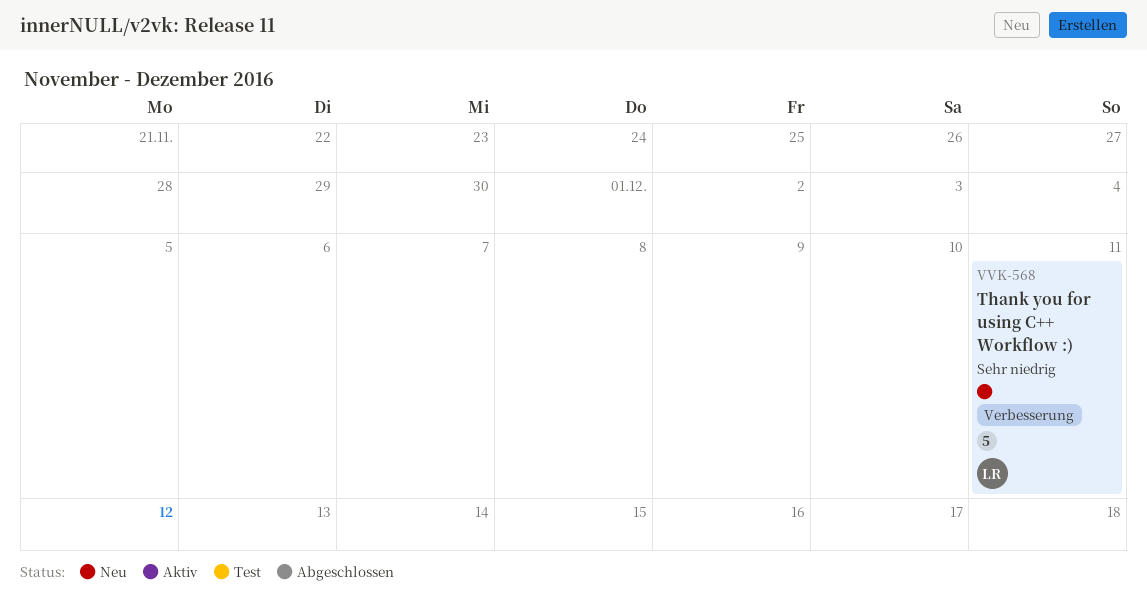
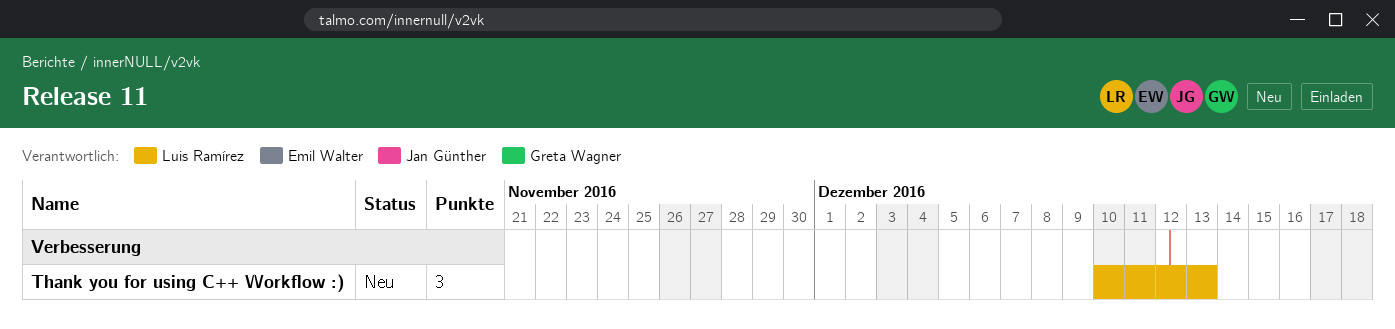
Thank you for using C++ Workflow :), estimate: 5 -> 3
Thank you for using C++ Workflow :), due: Dec 11 -> Dec 13

